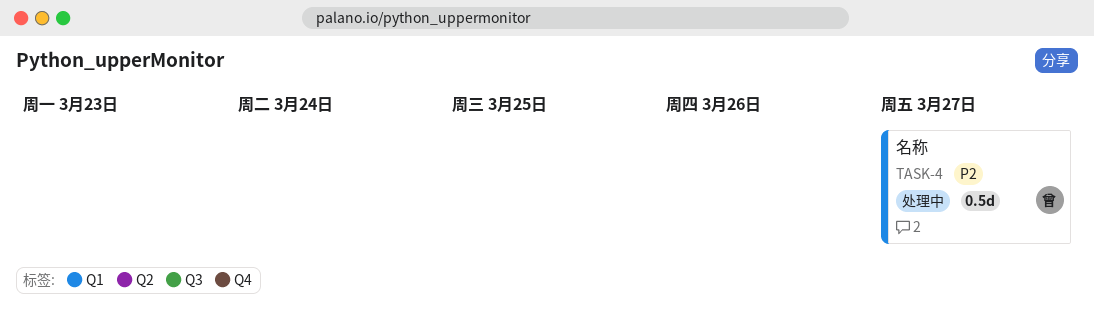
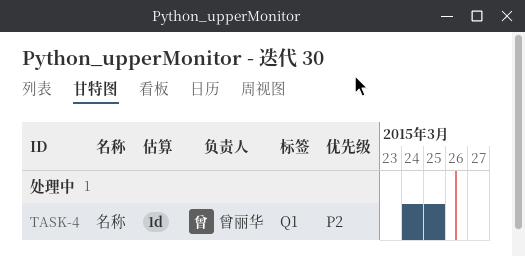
TASK-4, estimate: 0.5d -> 1d
TASK-4, due: Mar 27 -> Mar 25

